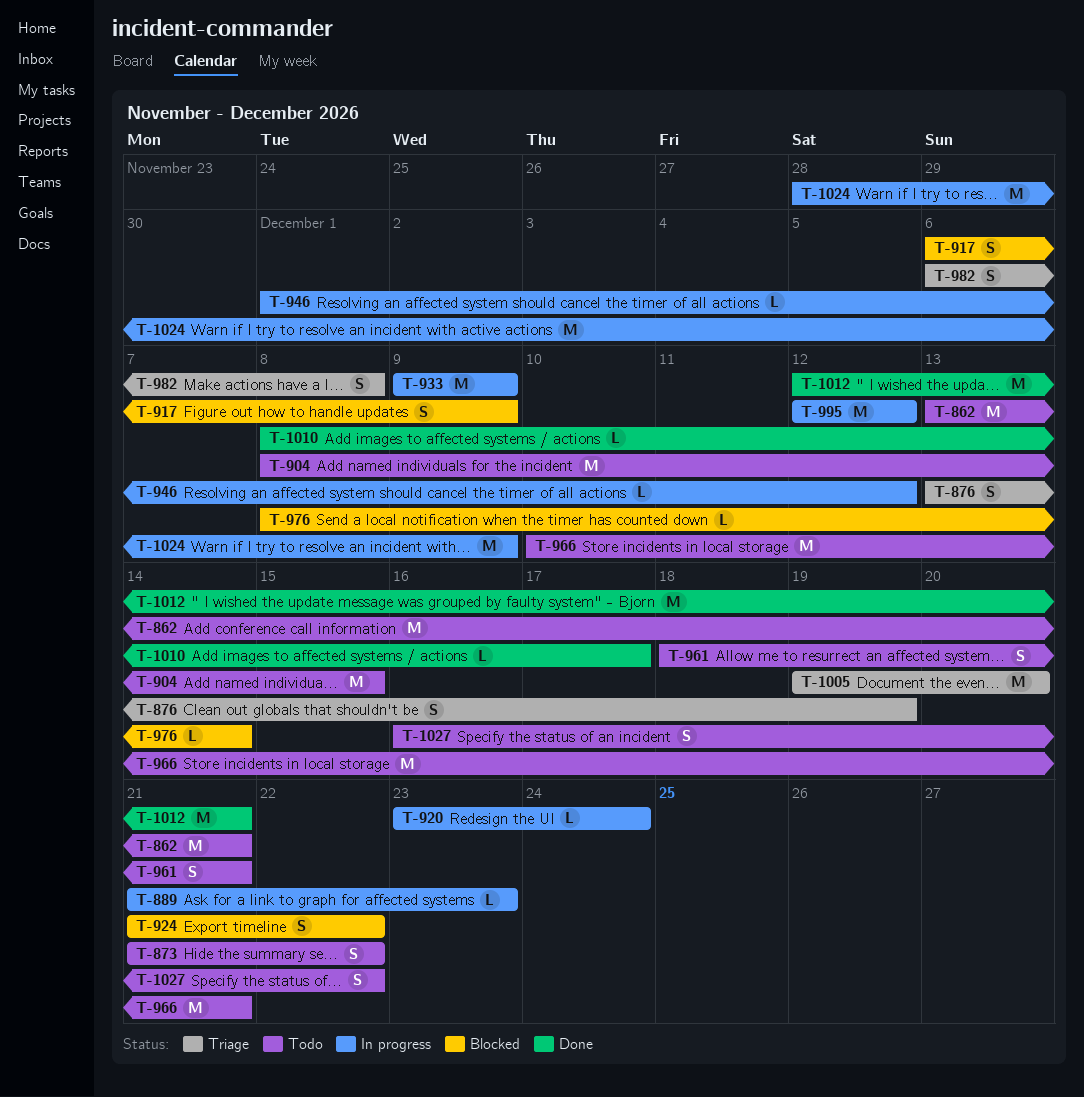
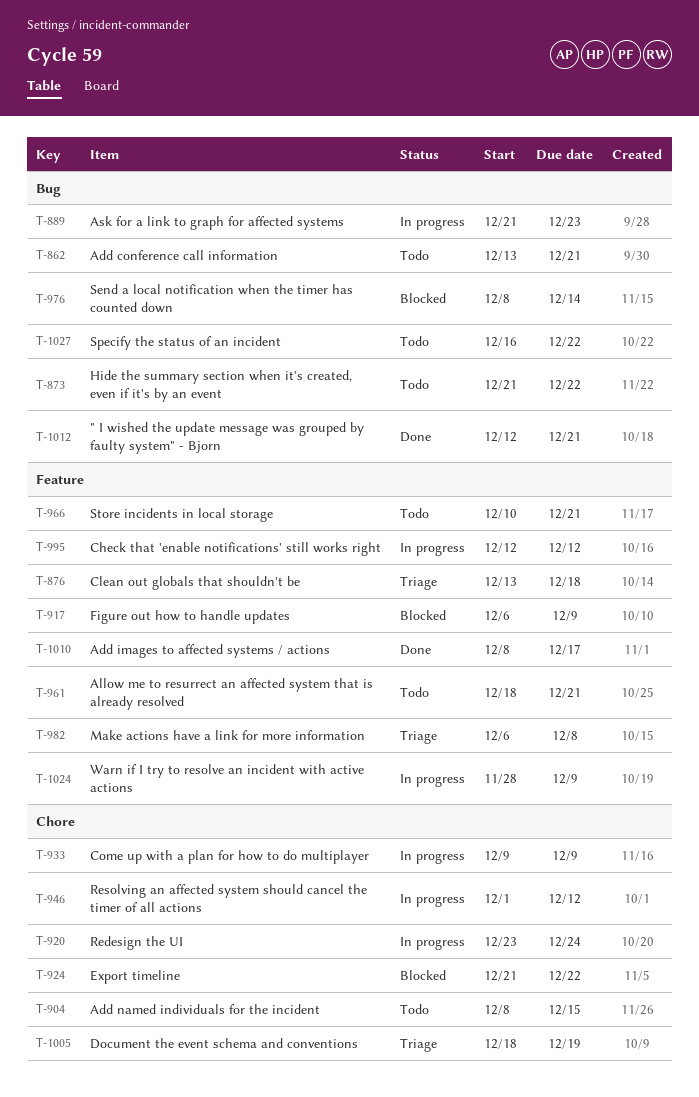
T-876, due: Dec 19 -> Dec 18
T-1005, start: Dec 19 -> Dec 18
T-1005, due: Dec 20 -> Dec 19

